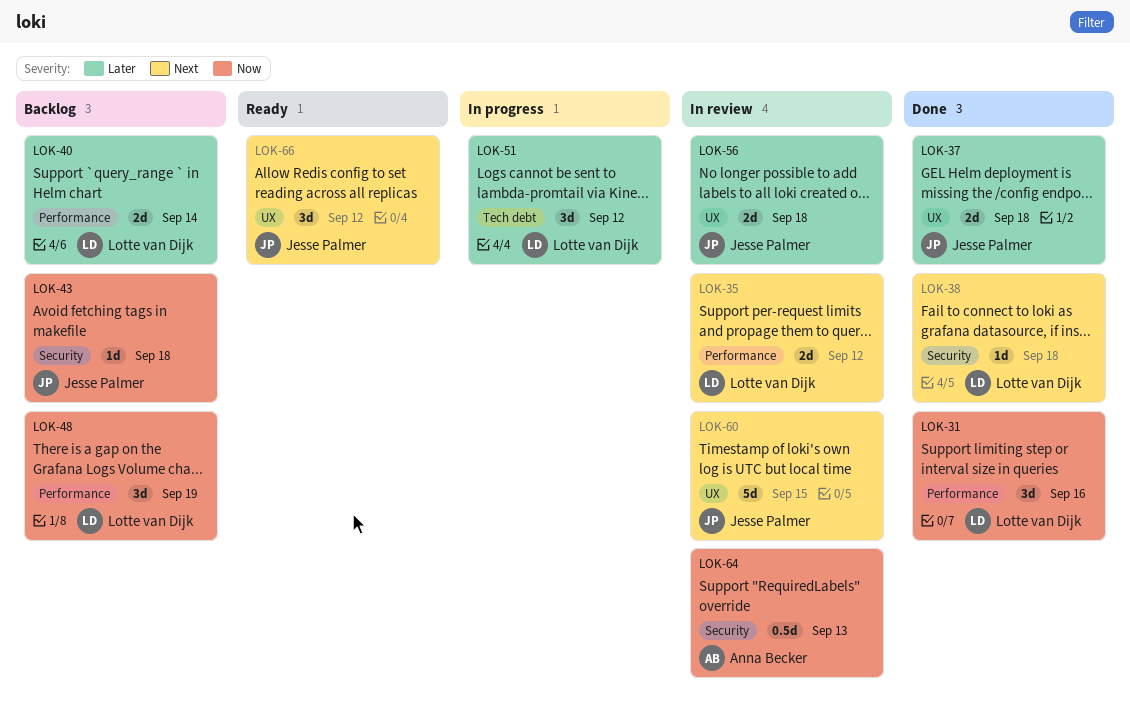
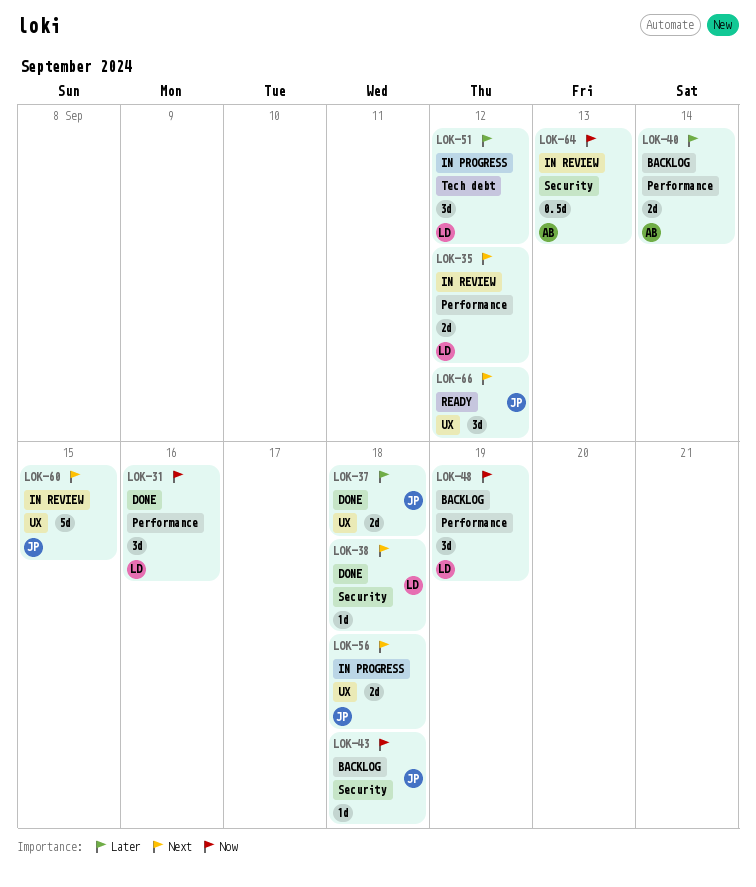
LOK-40, owner: Lotte van Dijk -> Anna Becker
LOK-56, status: In review -> In progress
LOK-56, priority: Later -> Next

